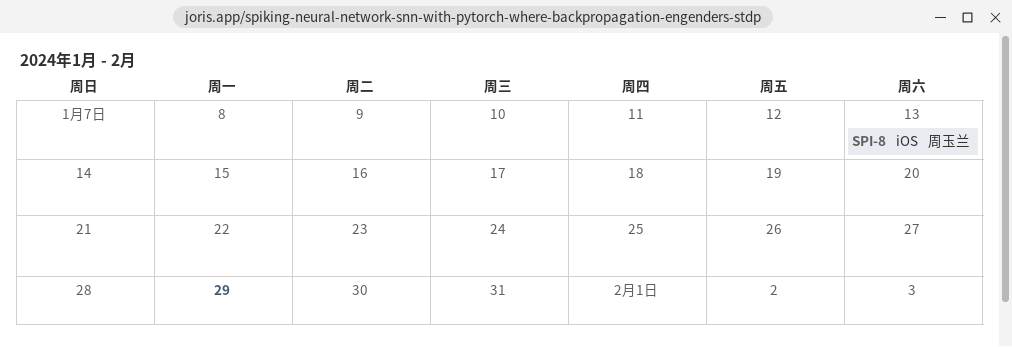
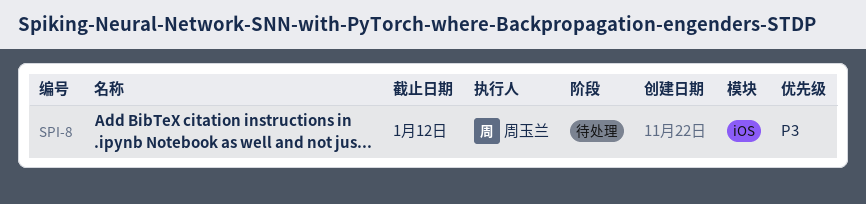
SPI-8, due: Jan 13 -> Jan 12

